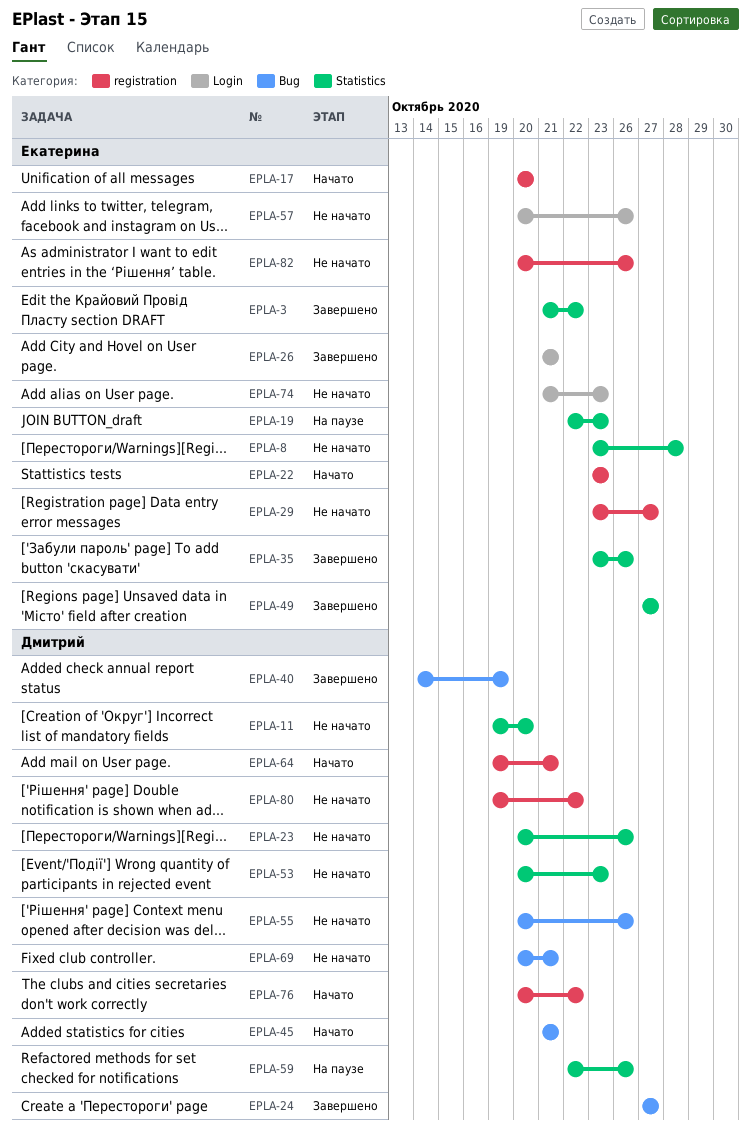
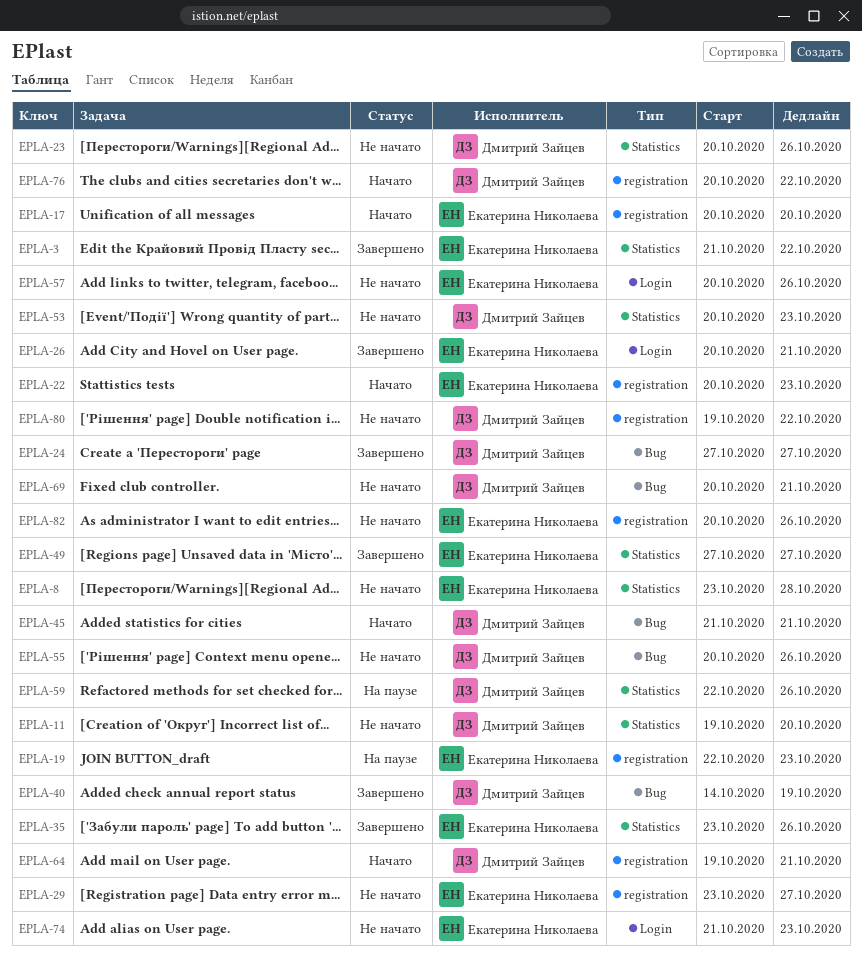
EPLA-19, label: Statistics -> registration
EPLA-22, start: Oct 23 -> Oct 20
EPLA-26, start: Oct 21 -> Oct 20

